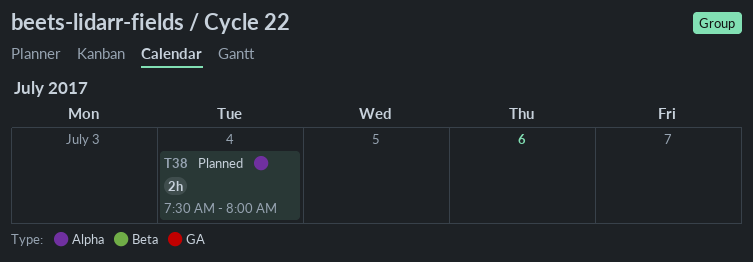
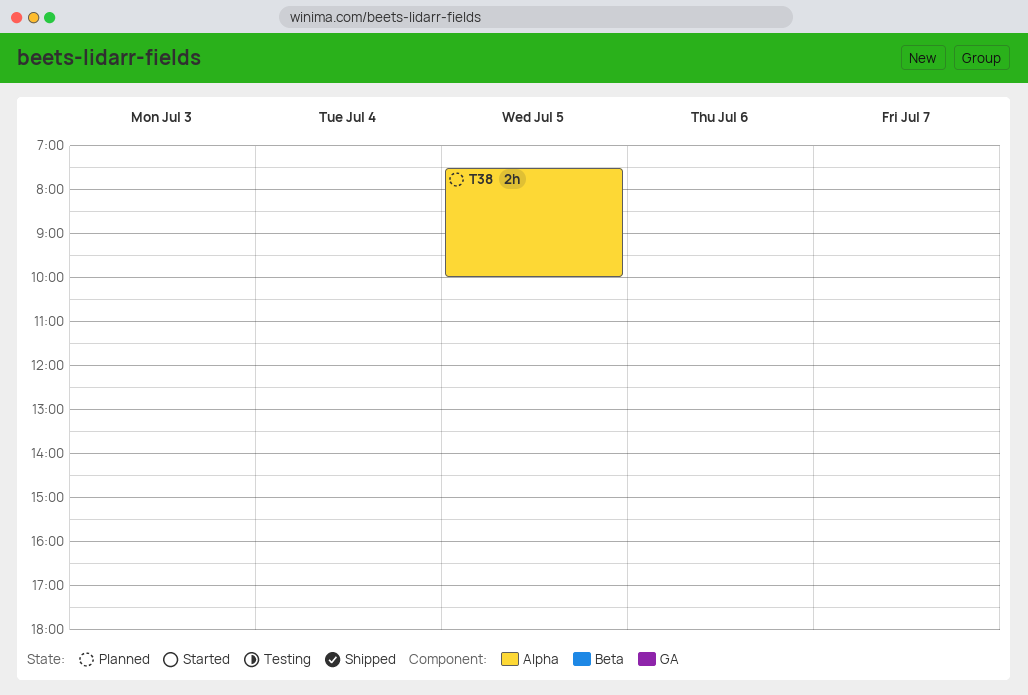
T38, day: Jul 4 -> Jul 5
T38, ends: 08:00 -> 10:00

